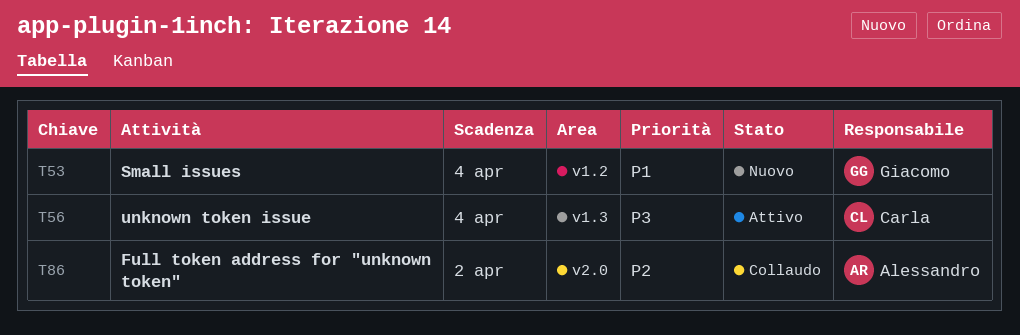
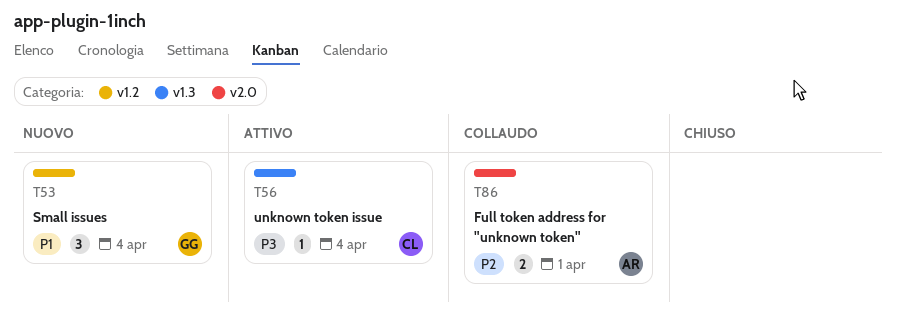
T86, due: Apr 2 -> Apr 1

